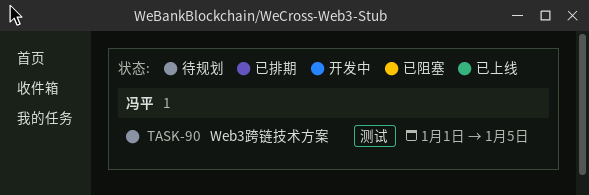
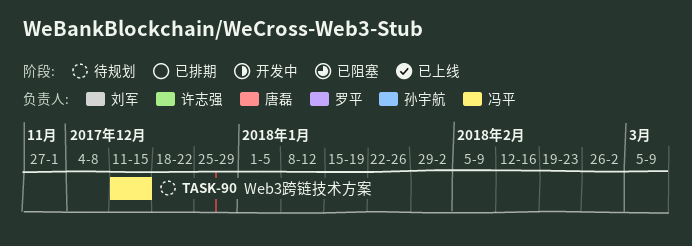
TASK-90, start: Jan 1 -> Dec 11
TASK-90, due: Jan 5 -> Dec 15

